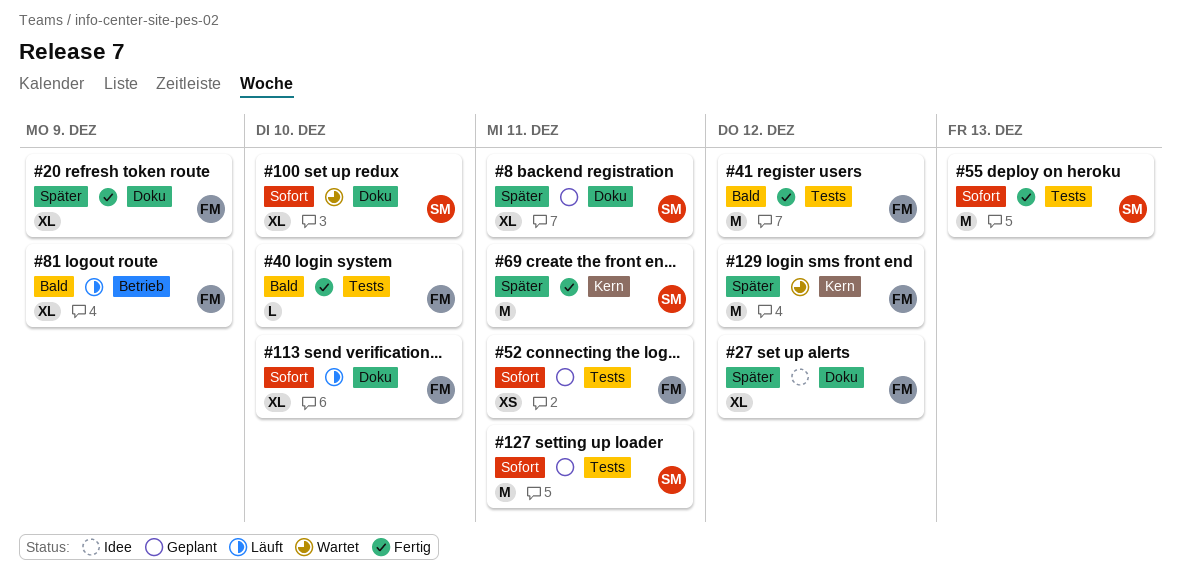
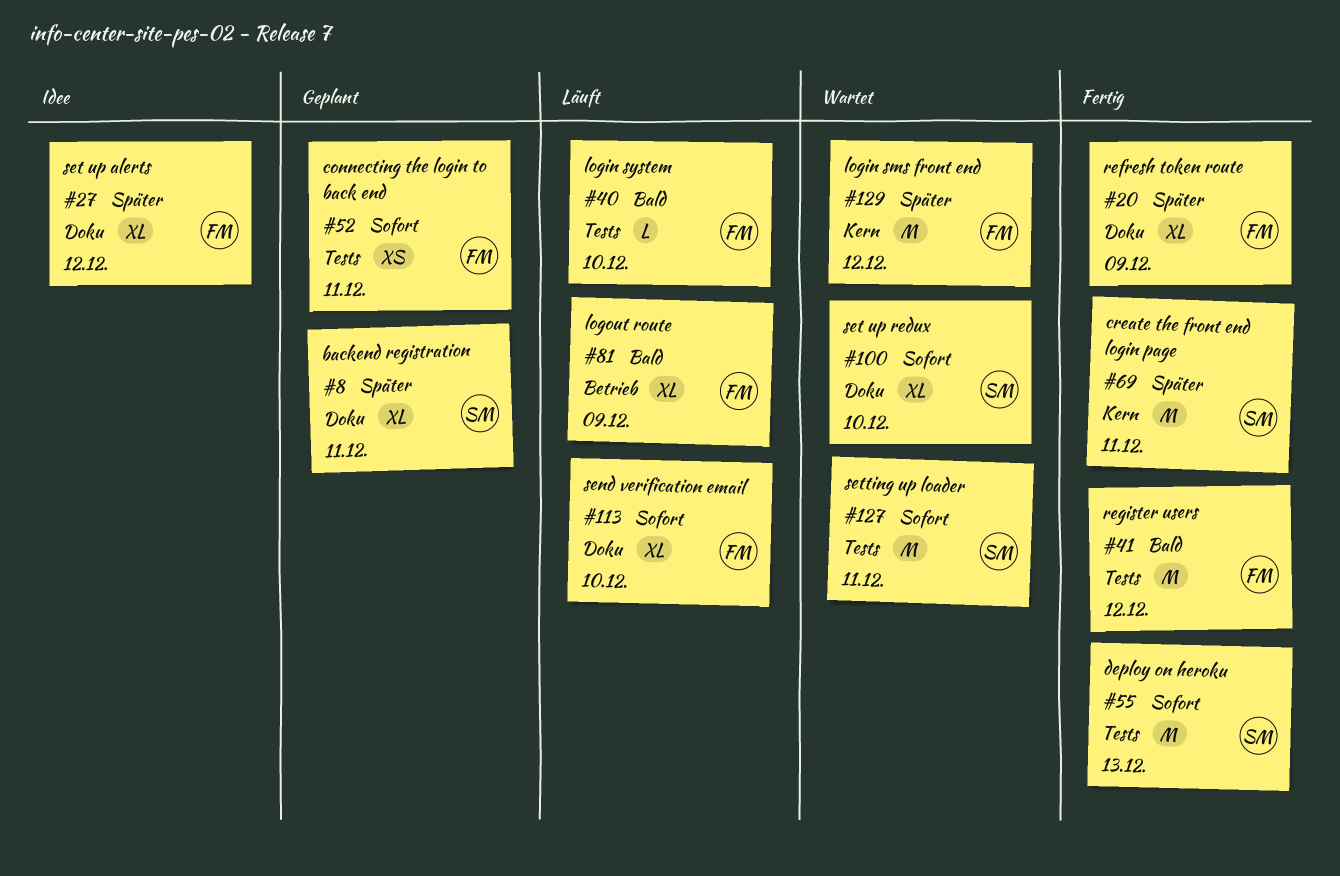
#40, status: Fertig -> Läuft
#127, status: Geplant -> Wartet

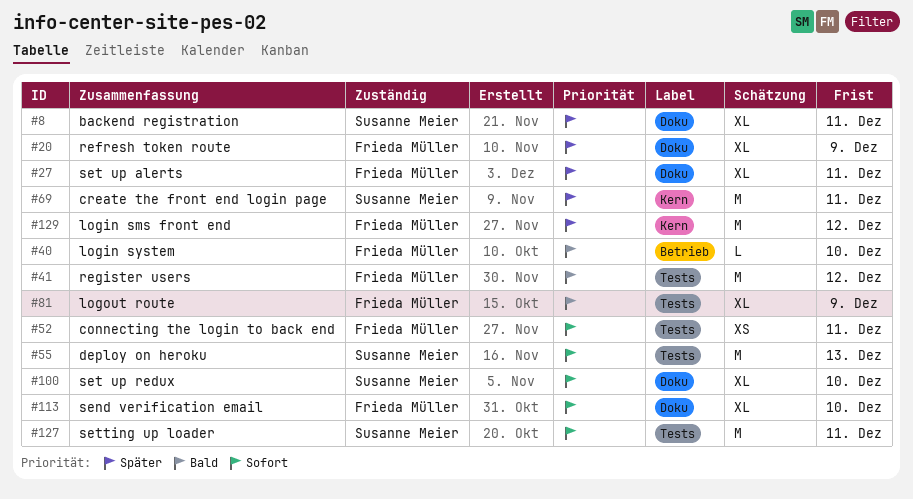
#27, due: Dec 12 -> Dec 11
#40, label: Tests -> Betrieb
#81, label: Betrieb -> Tests

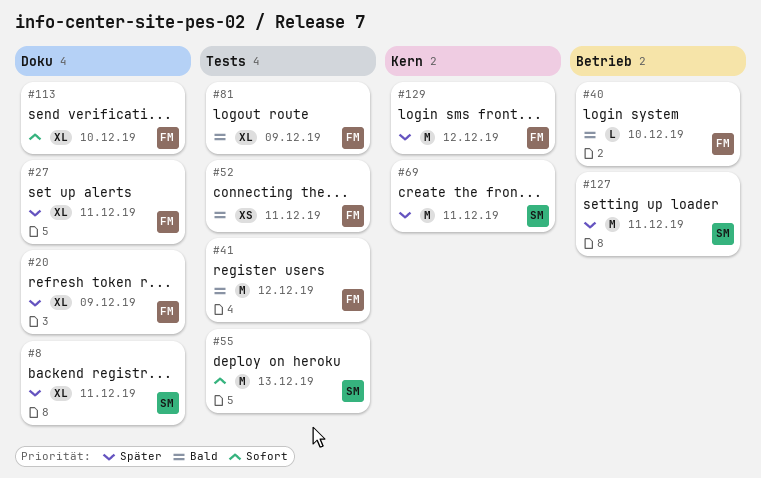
#52, priority: Sofort -> Bald
#100: present -> none
#127, priority: Sofort -> Später
#127, label: Tests -> Betrieb

